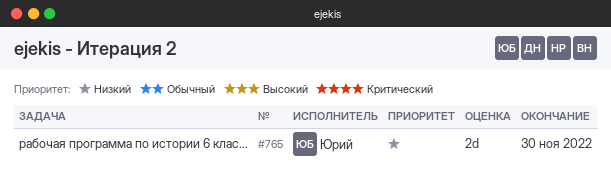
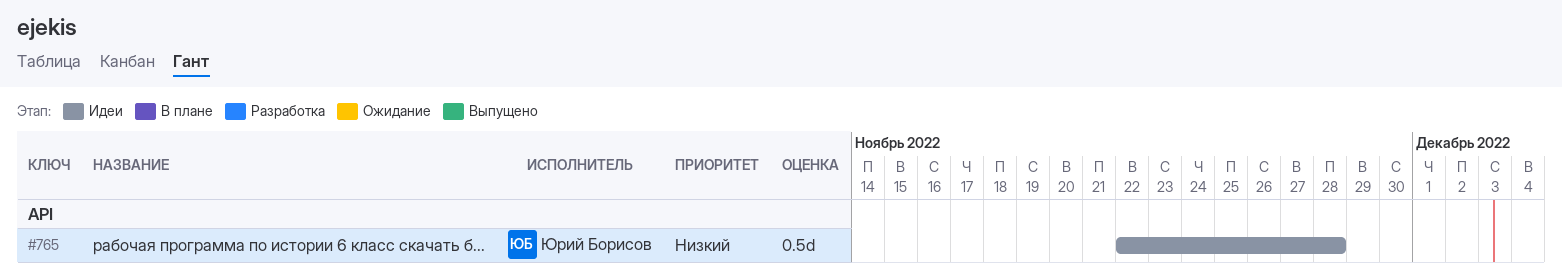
#765, estimate: 2d -> 0.5d
#765, due: Nov 30 -> Nov 28

